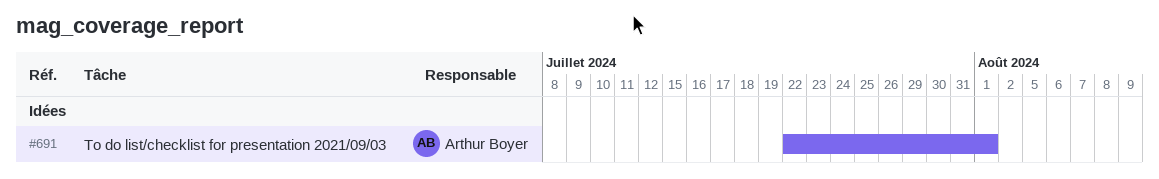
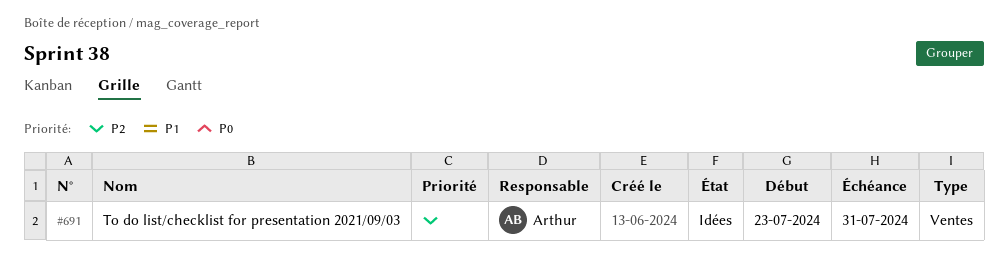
#691, start: Jul 22 -> Jul 23
#691, due: Aug 1 -> Jul 31

